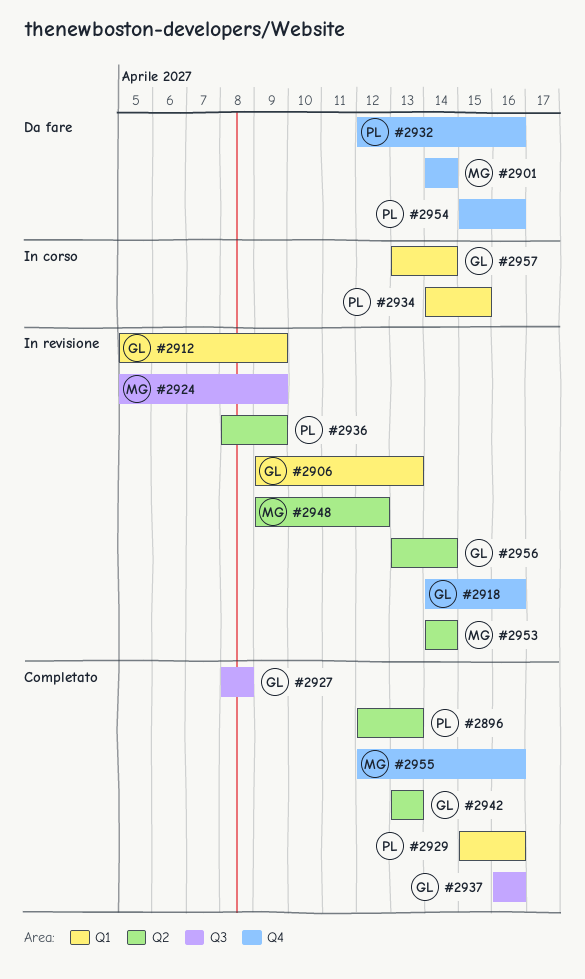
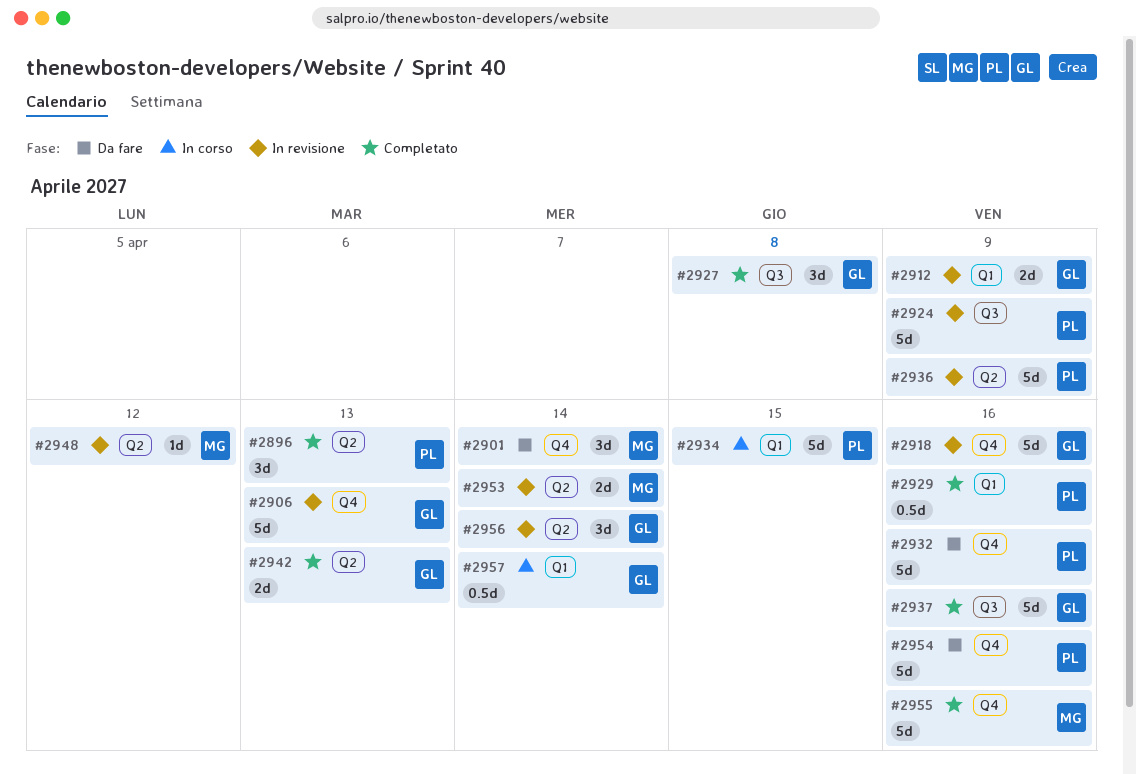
#2906, label: Q1 -> Q4
#2924, owner: MG -> PL

